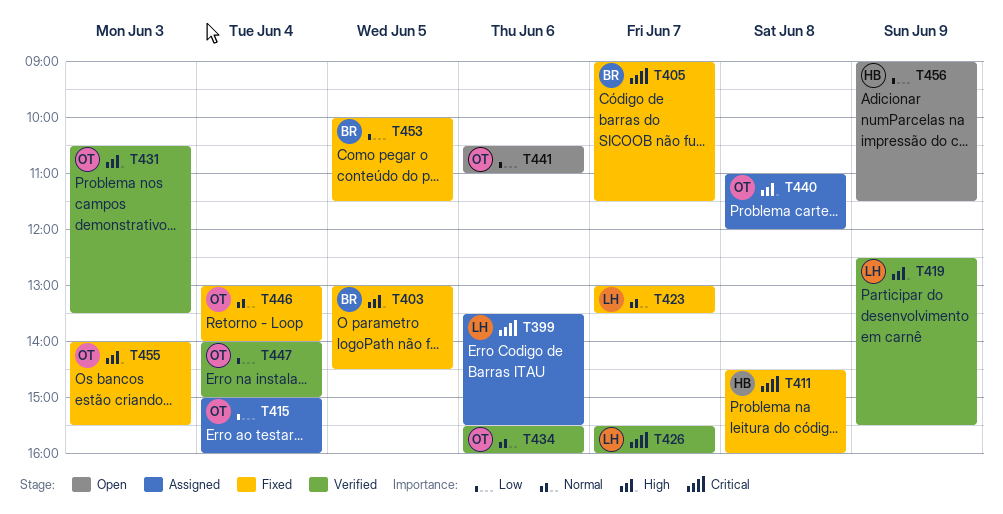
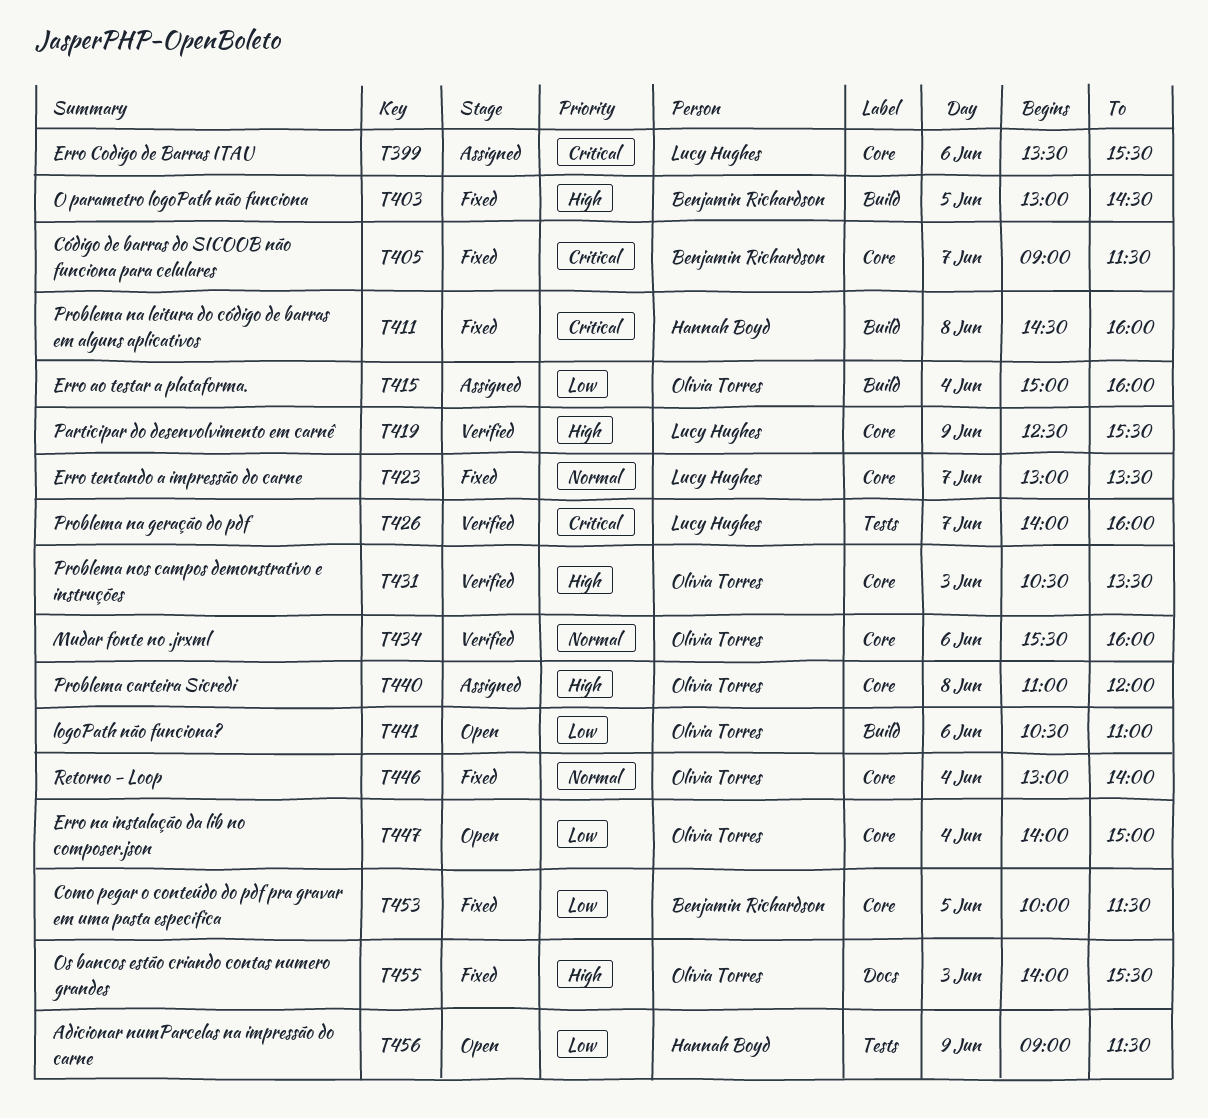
T426, begins: 15:30 -> 14:00
T447, status: Verified -> Open

